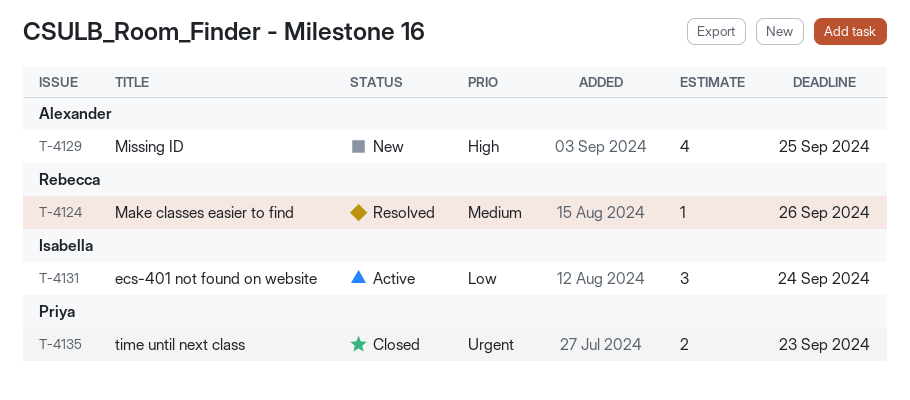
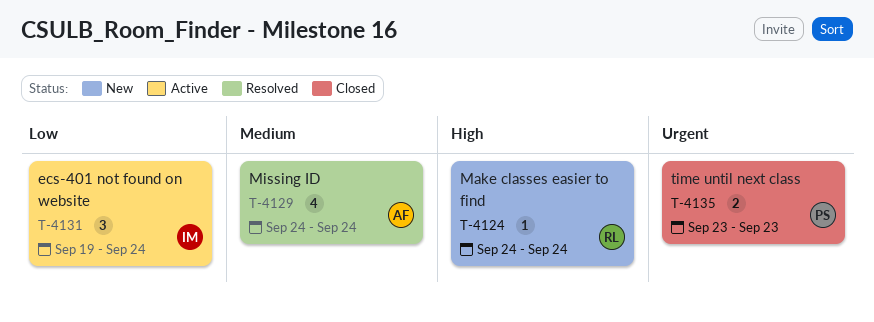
T-4124, status: Resolved -> New
T-4124, priority: Medium -> High
T-4124, due: Sep 26 -> Sep 24
T-4129, status: New -> Resolved
T-4129, priority: High -> Medium
T-4129, due: Sep 25 -> Sep 24

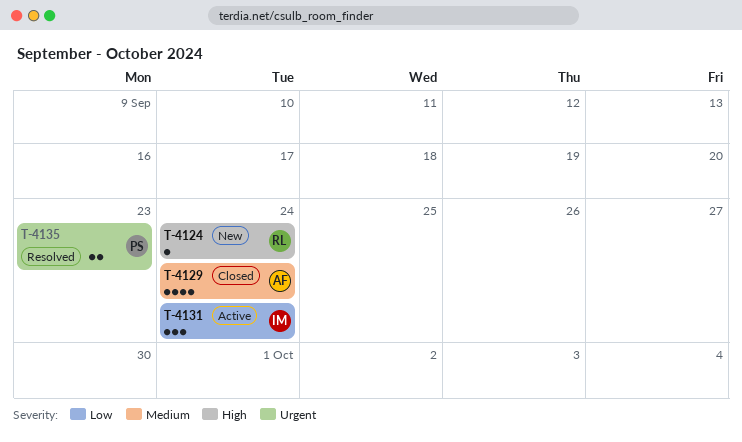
T-4129, status: Resolved -> Closed
T-4135, status: Closed -> Resolved

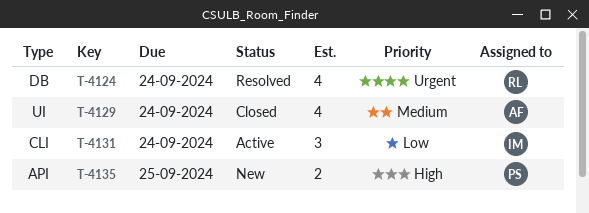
T-4124, status: New -> Resolved
T-4124, priority: High -> Urgent
T-4124, estimate: 1 -> 4
T-4135, status: Resolved -> New
T-4135, priority: Urgent -> High
T-4135, due: Sep 23 -> Sep 25

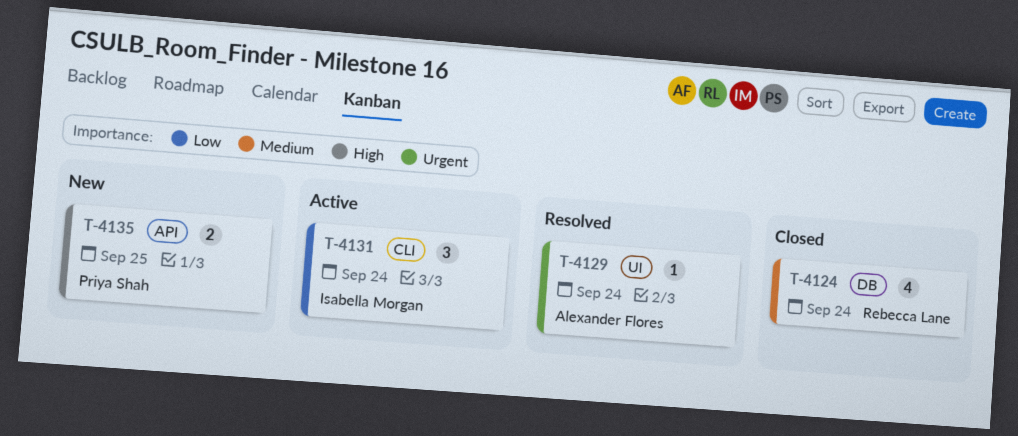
T-4124, status: Resolved -> Closed
T-4124, priority: Urgent -> Medium
T-4129, status: Closed -> Resolved
T-4129, priority: Medium -> Urgent
T-4129, estimate: 4 -> 1

